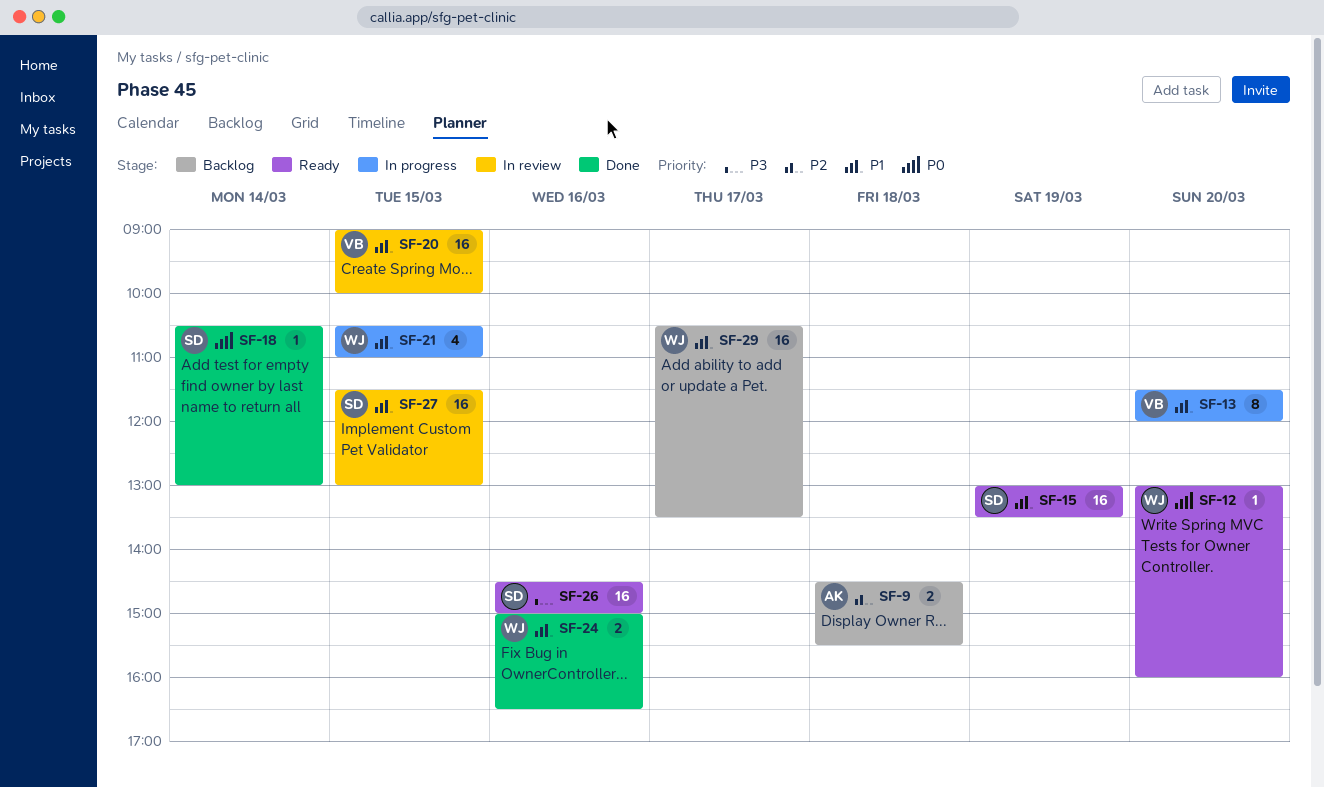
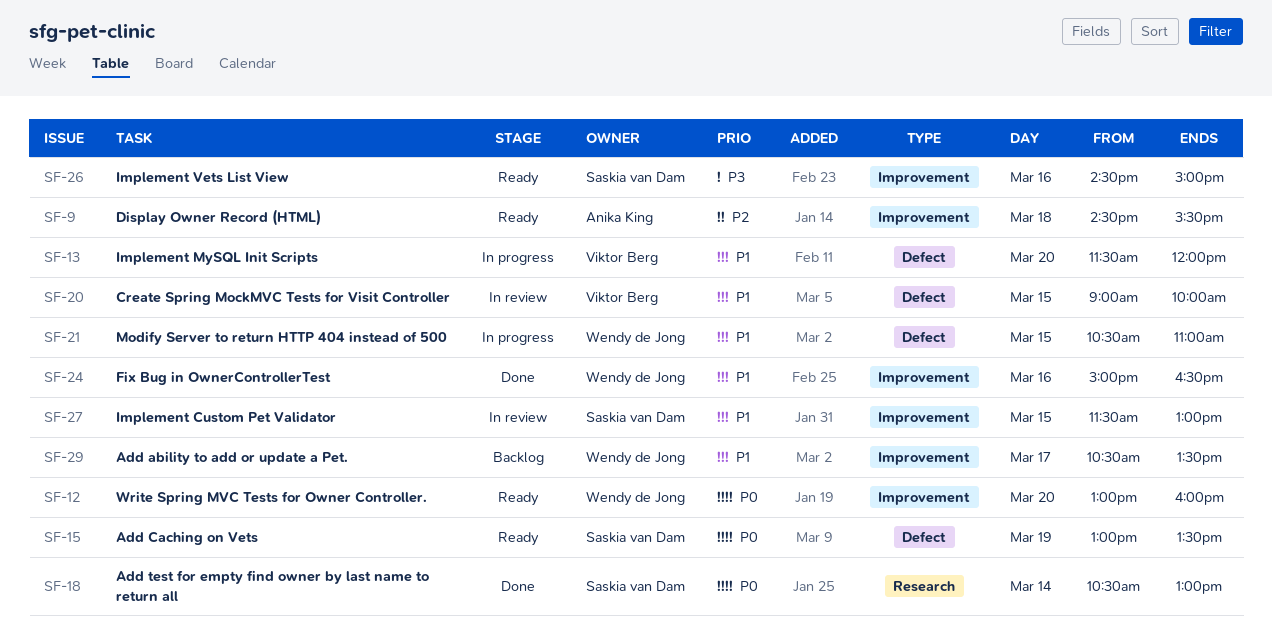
SF-9, status: Backlog -> Ready
SF-15, priority: P1 -> P0

